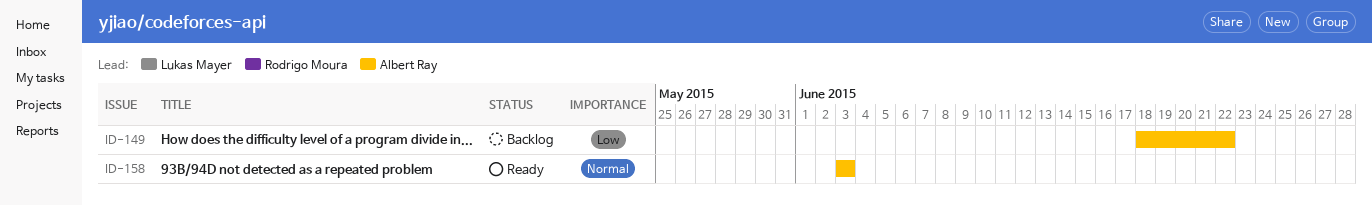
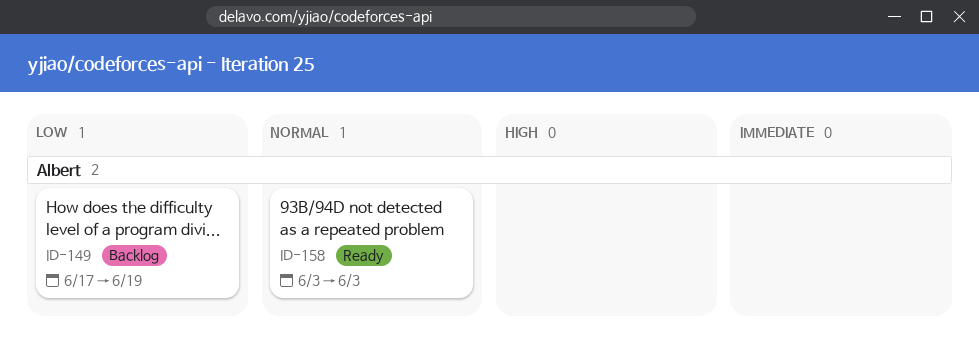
ID-149, start: Jun 18 -> Jun 17
ID-149, due: Jun 22 -> Jun 19

